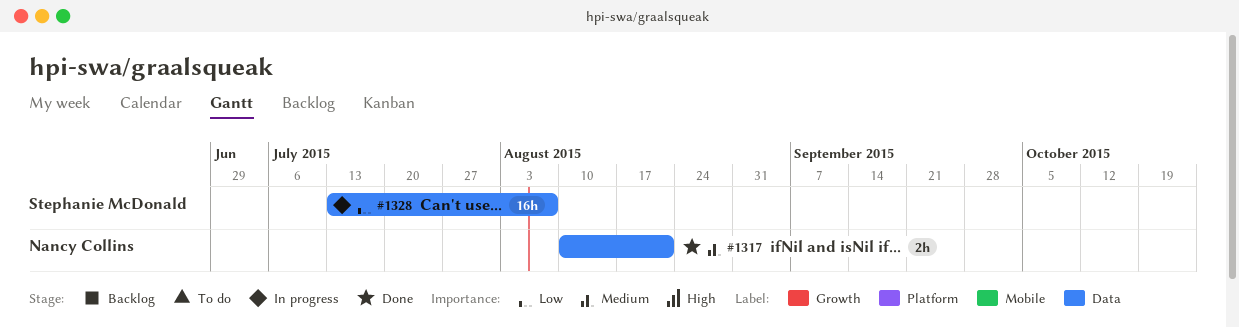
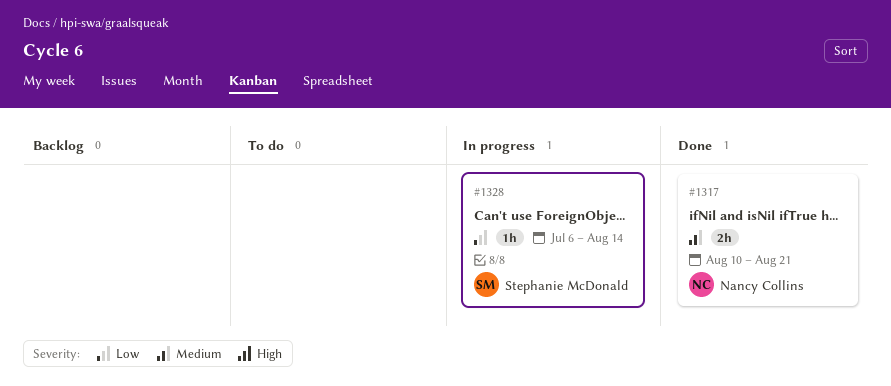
#1328, estimate: 16h -> 1h
#1328, start: Jul 13 -> Jul 6
#1328, due: Aug 7 -> Aug 14

